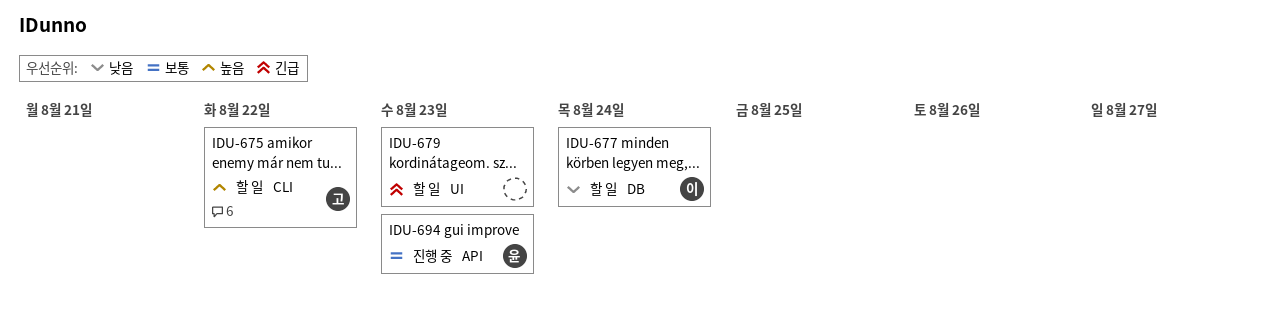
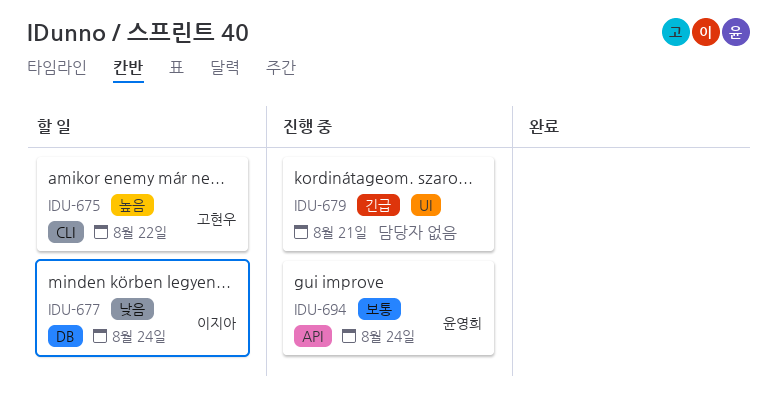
IDU-679, status: 할 일 -> 진행 중
IDU-679, due: Aug 23 -> Aug 21
IDU-694, due: Aug 23 -> Aug 24

